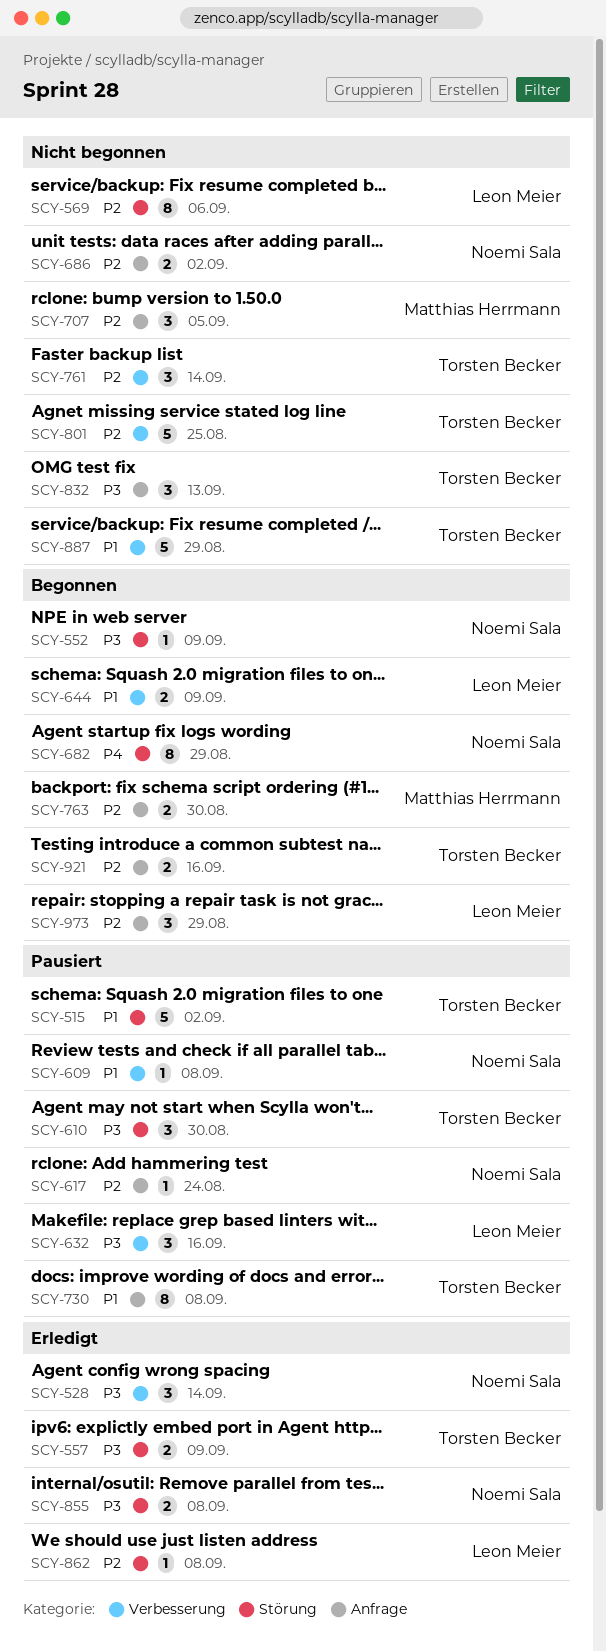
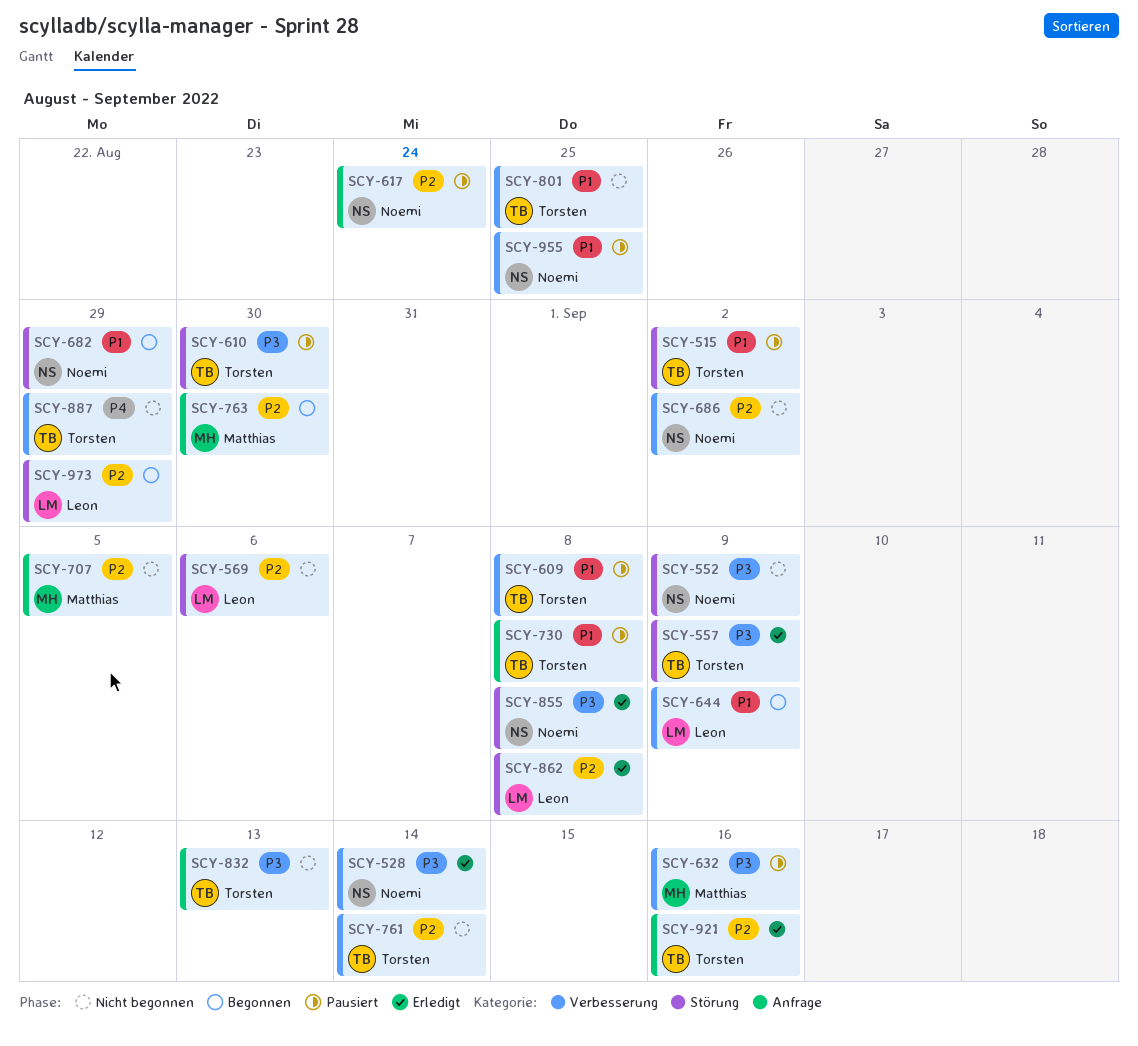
SCY-552, status: Begonnen -> Nicht begonnen
SCY-609, owner: Noemi Sala -> Torsten Becker
SCY-632, owner: Leon Meier -> Matthias Herrmann
SCY-682, priority: P4 -> P1
SCY-686, label: Anfrage -> Verbesserung
SCY-801, priority: P2 -> P1
SCY-887, priority: P1 -> P4
SCY-921, status: Begonnen -> Erledigt
SCY-955: none -> present
SCY-973, label: Anfrage -> Störung

